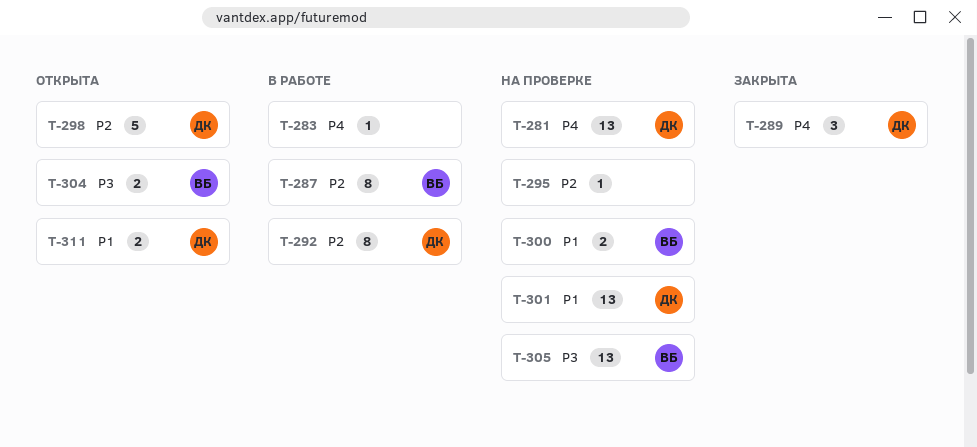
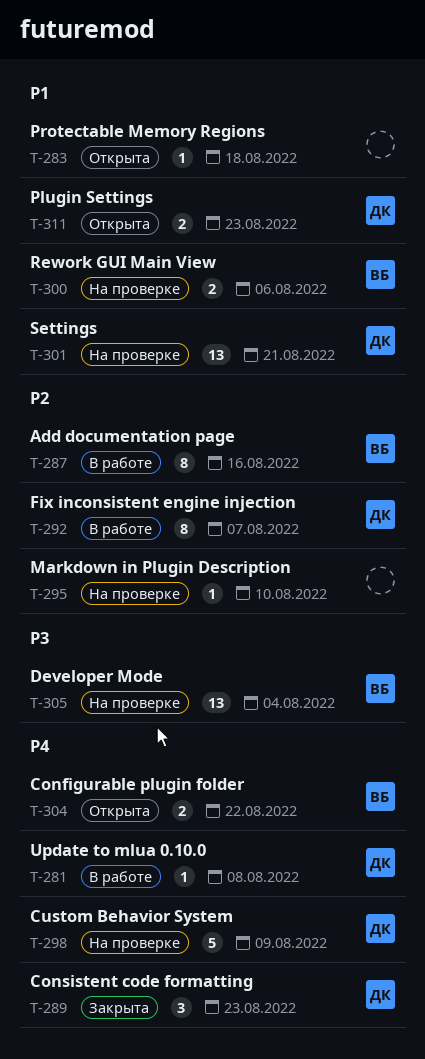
T-281, status: На проверке -> В работе
T-281, estimate: 13 -> 1
T-283, status: В работе -> Открыта
T-283, priority: P4 -> P1
T-298, status: Открыта -> На проверке
T-298, priority: P2 -> P4
T-304, priority: P3 -> P4

